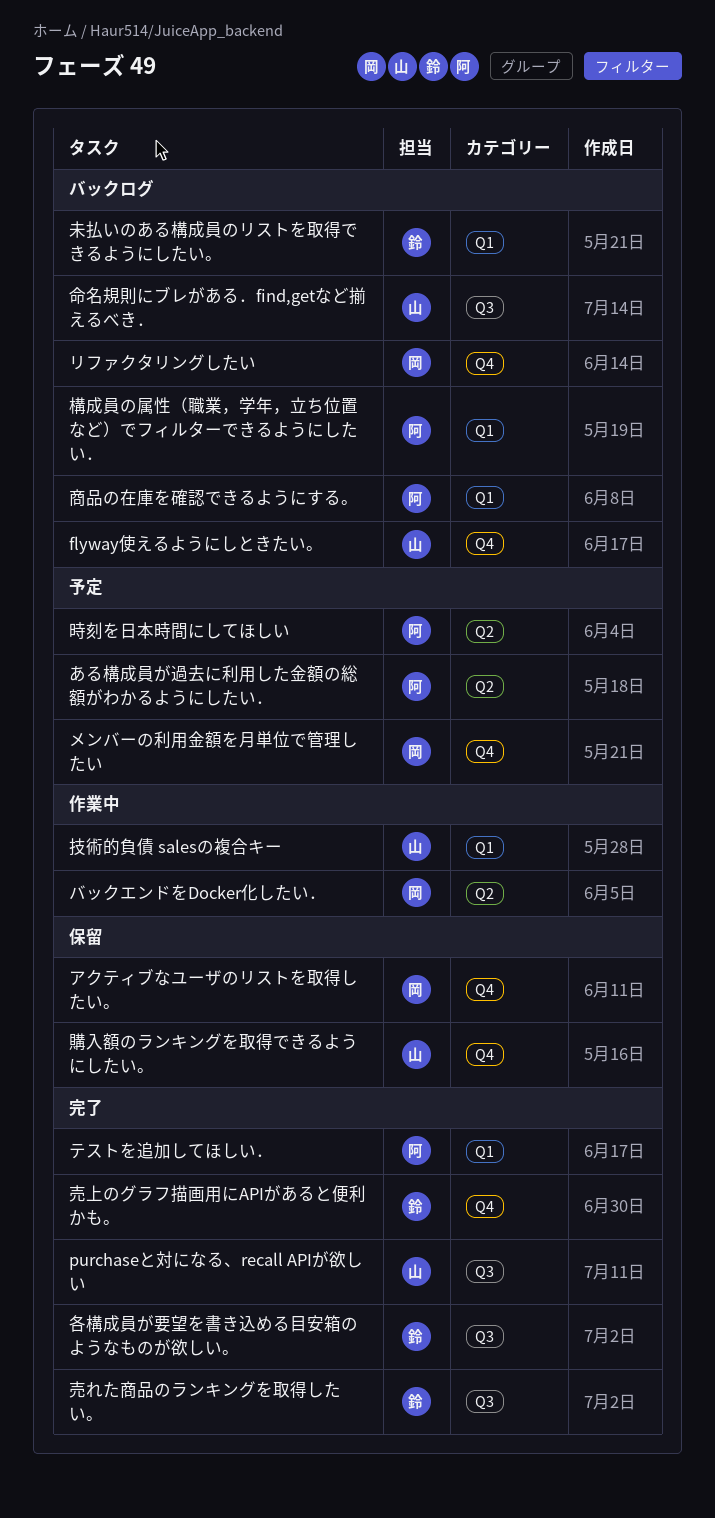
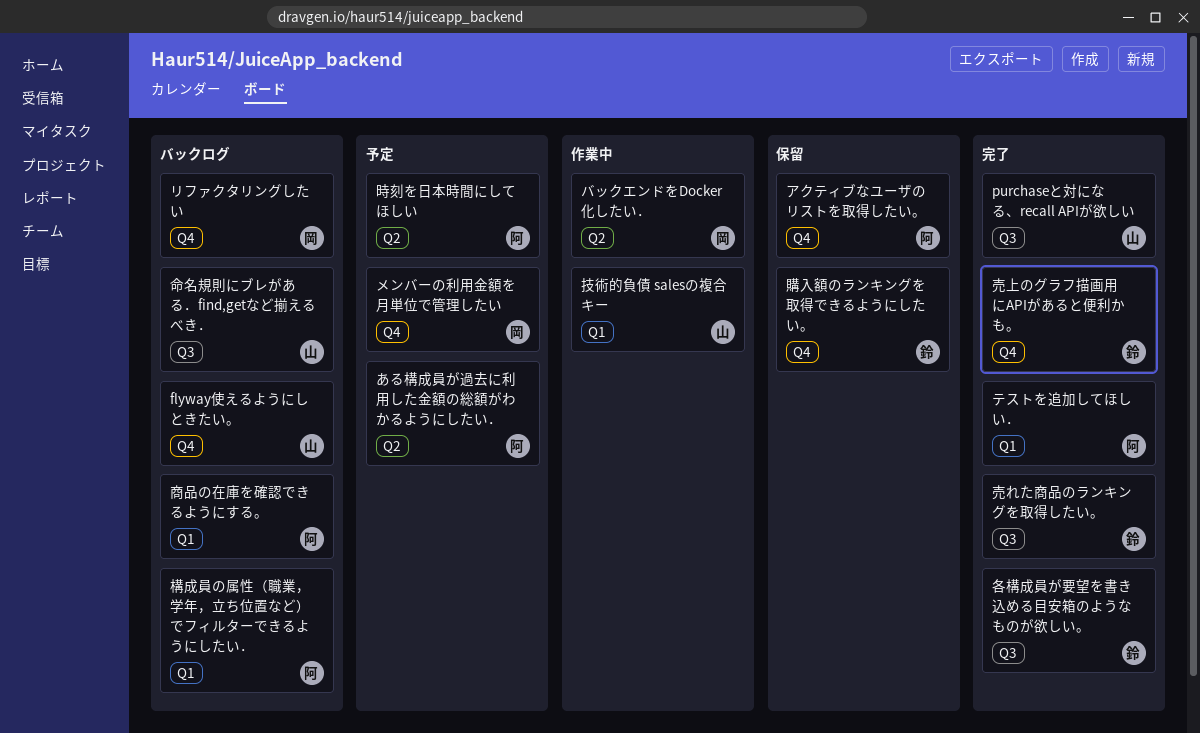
アクティブなユーザのリストを取得したい。, owner: 岡 -> 阿
未払いのある構成員のリストを取得できるようにしたい。: present -> none
購入額のランキングを取得できるようにしたい。, owner: 山 -> 鈴

